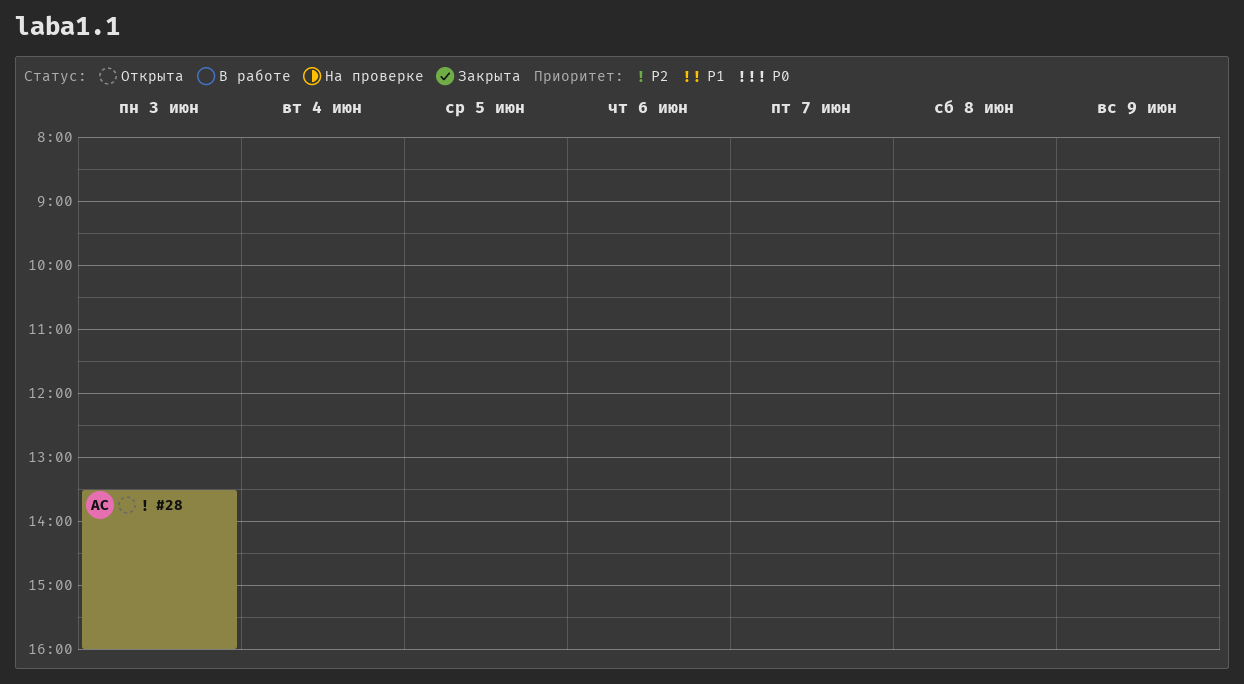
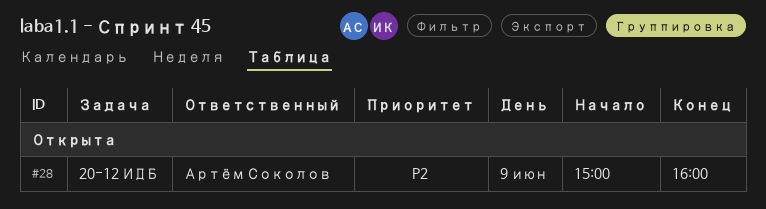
#28, day: Jun 3 -> Jun 9
#28, begins: 13:30 -> 15:00

